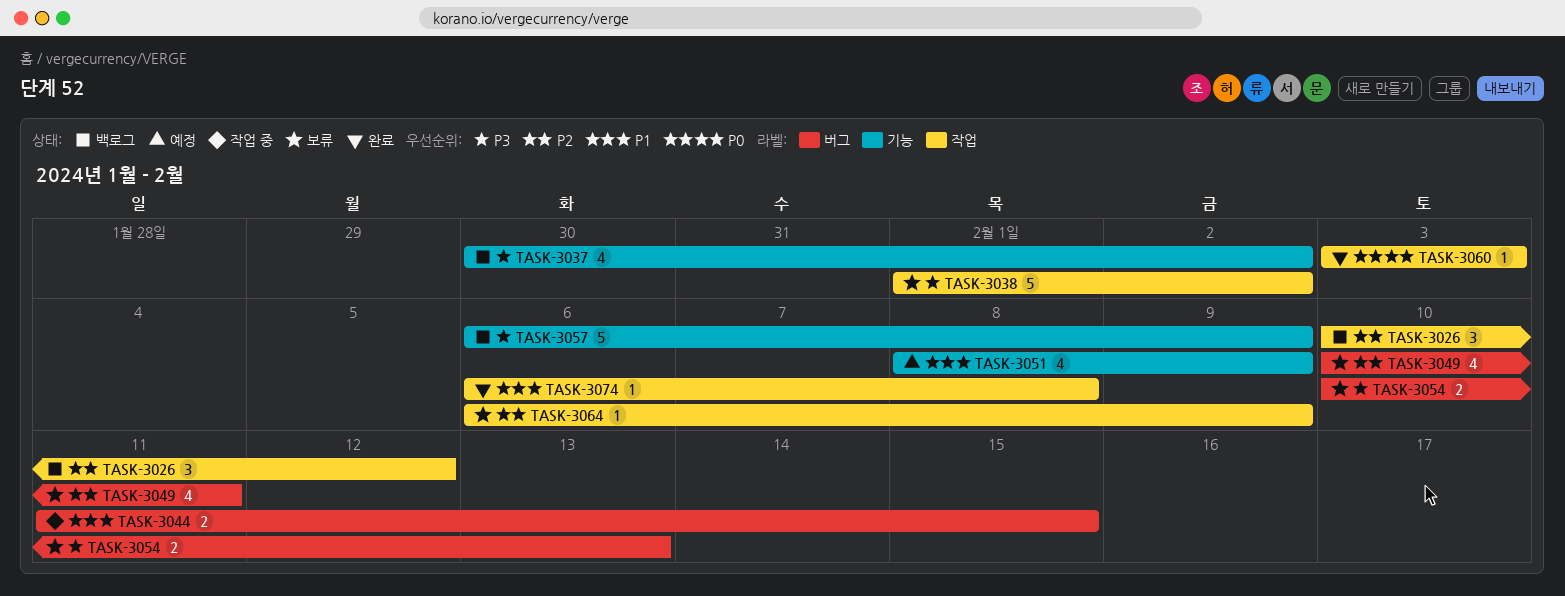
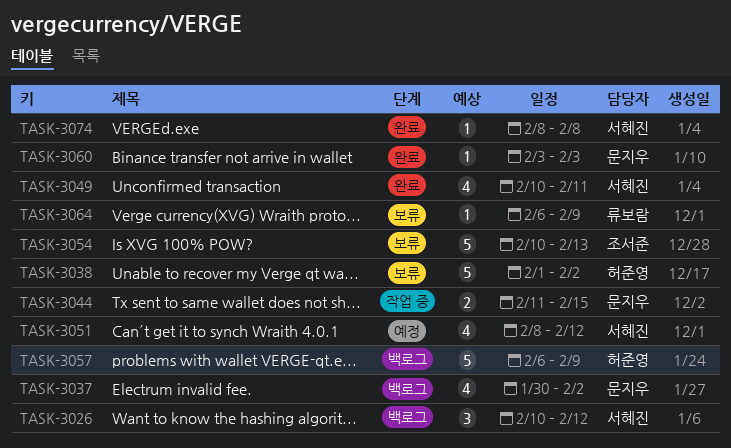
TASK-3049, status: 보류 -> 완료
TASK-3051, due: Feb 9 -> Feb 12
TASK-3054, estimate: 2 -> 5
TASK-3074, start: Feb 6 -> Feb 8

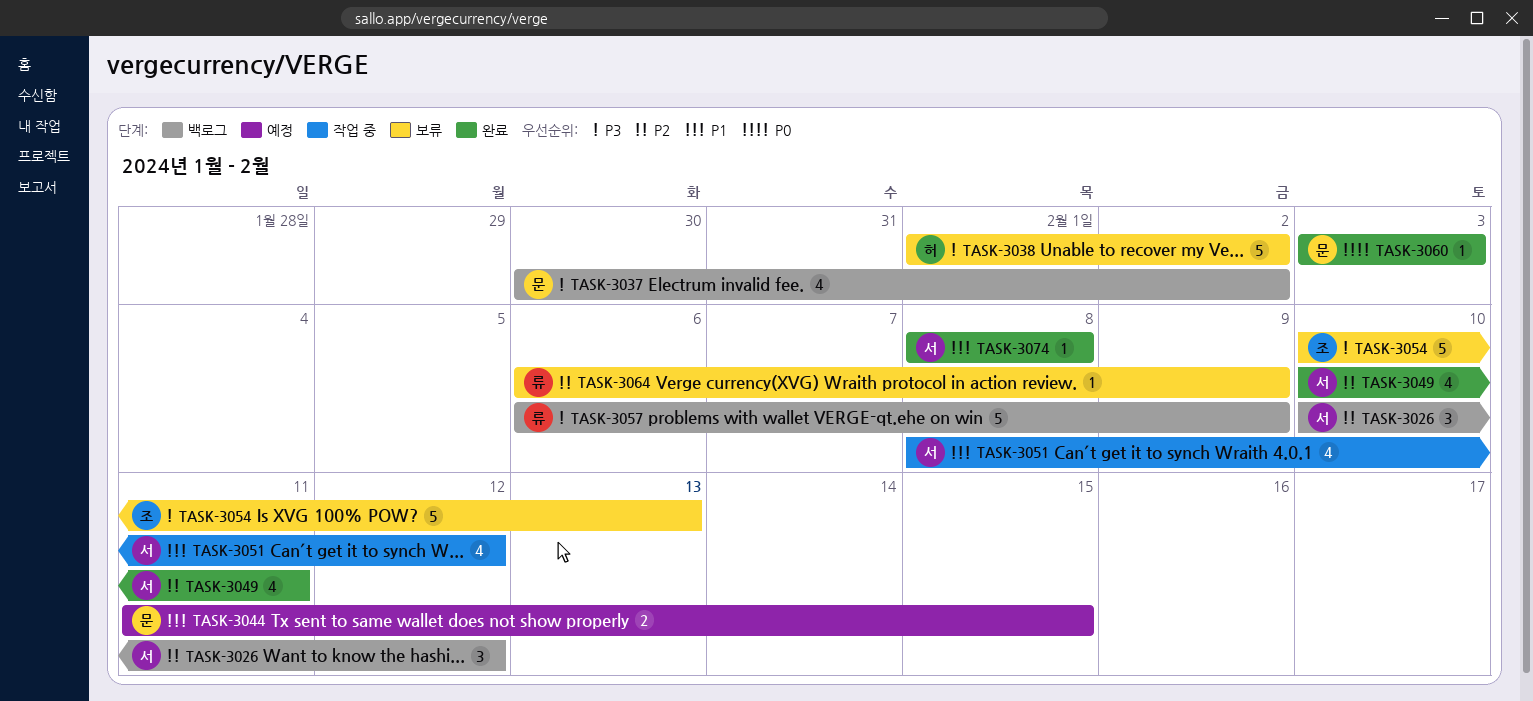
TASK-3044, status: 작업 중 -> 예정
TASK-3051, status: 예정 -> 작업 중
TASK-3057, owner: 허준영 -> 류보람

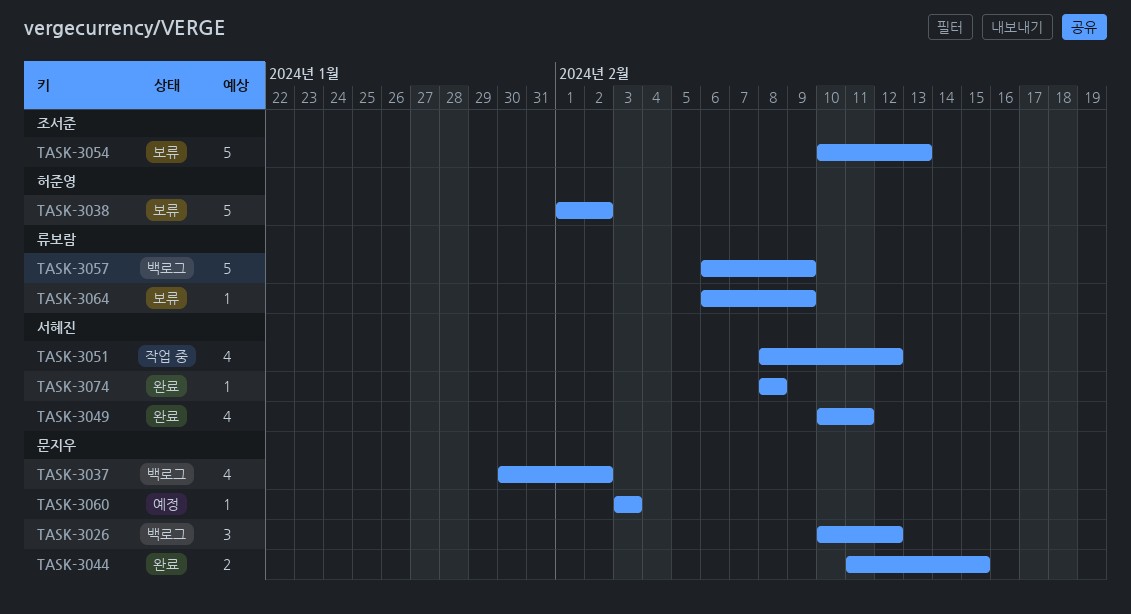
TASK-3026, owner: 서혜진 -> 문지우
TASK-3044, status: 예정 -> 완료
TASK-3060, status: 완료 -> 예정

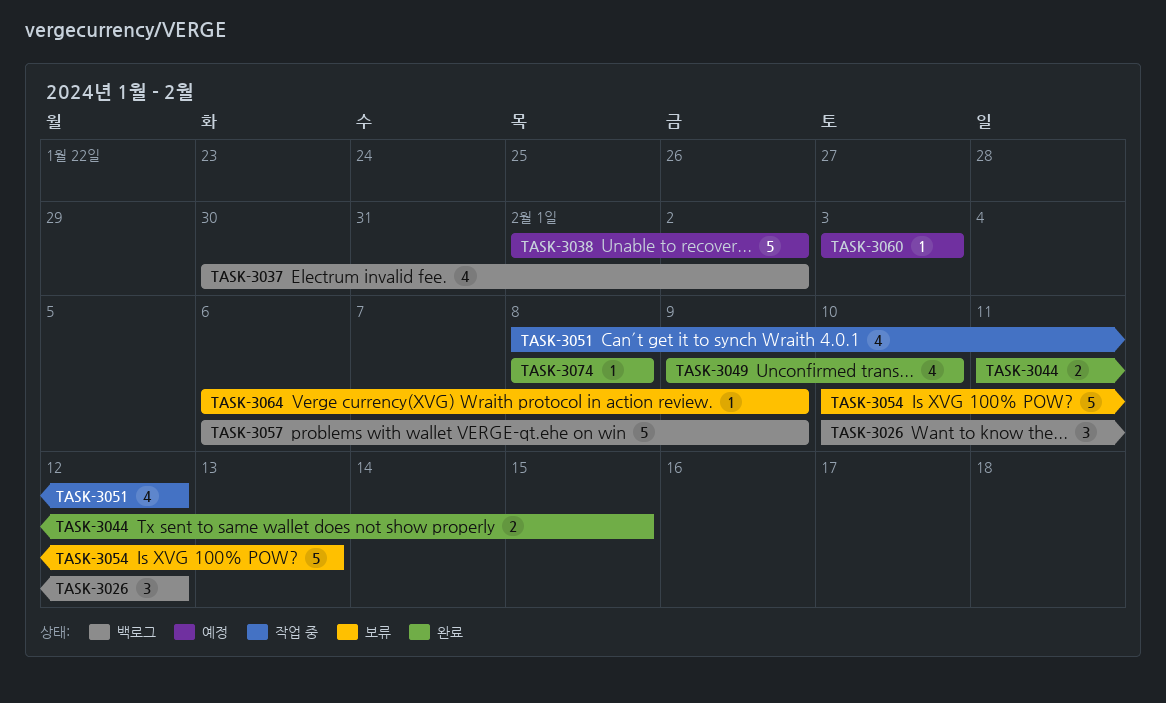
TASK-3038, status: 보류 -> 예정
TASK-3049, start: Feb 10 -> Feb 9
TASK-3049, due: Feb 11 -> Feb 10

